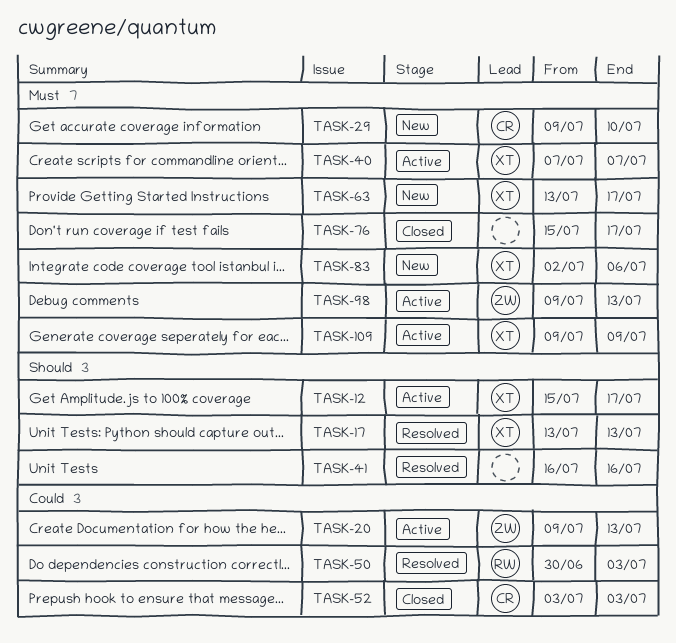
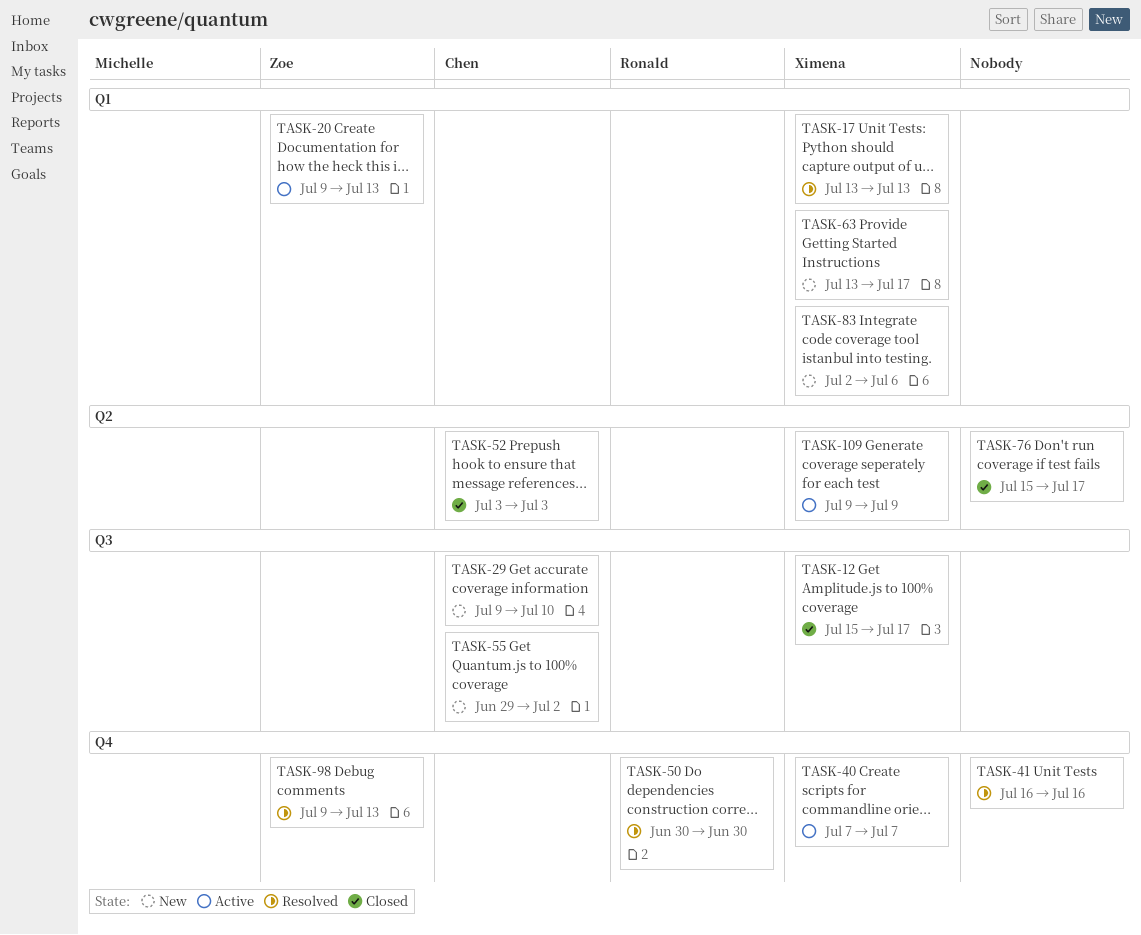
TASK-12, status: Active -> Closed
TASK-50, due: Jul 3 -> Jun 30
TASK-55: none -> present
TASK-98, status: Active -> Resolved

